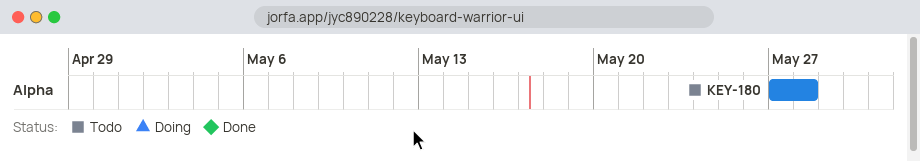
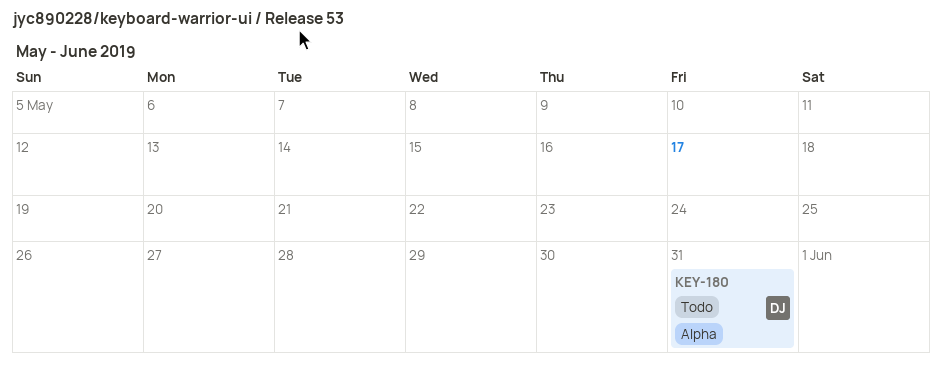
KEY-180, due: May 28 -> May 31

